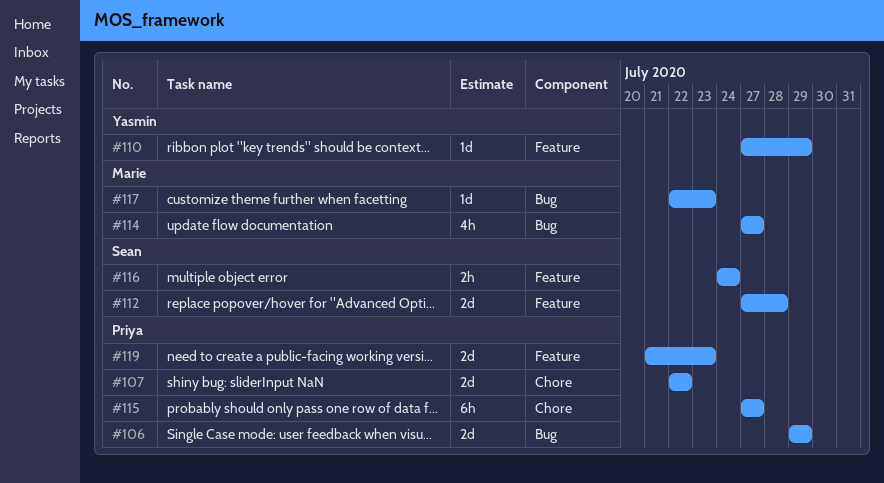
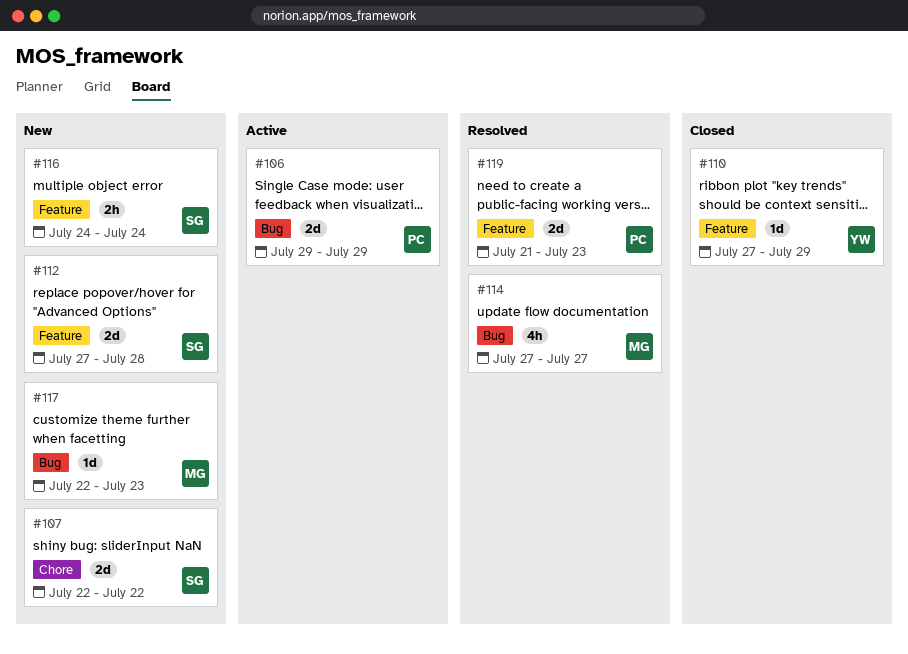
#107, owner: Priya -> Sean
#115: present -> none

